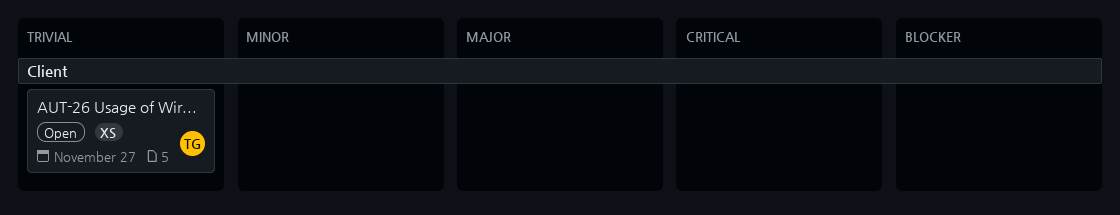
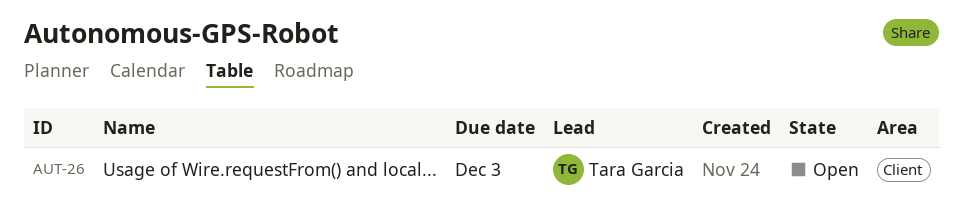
AUT-26, due: Nov 27 -> Dec 3

